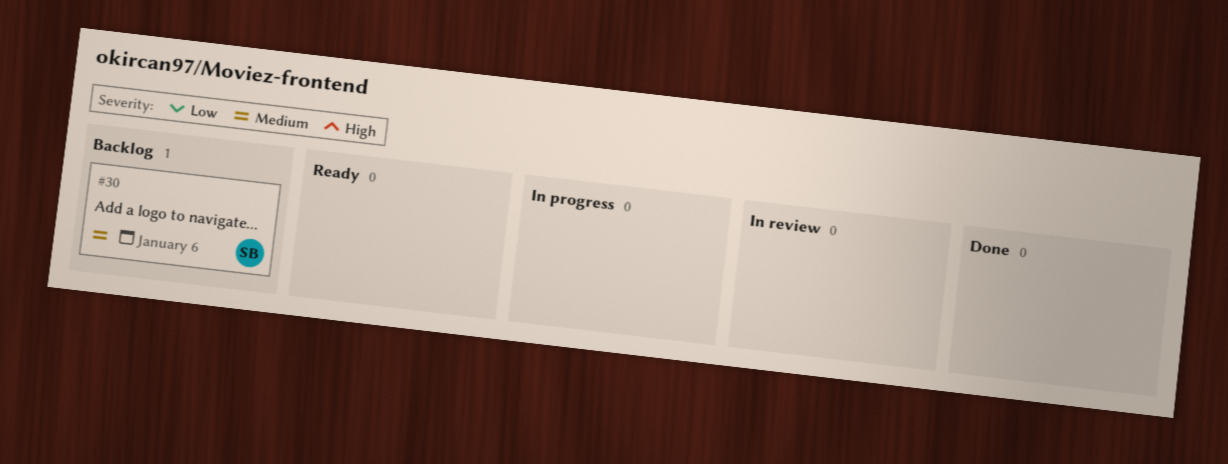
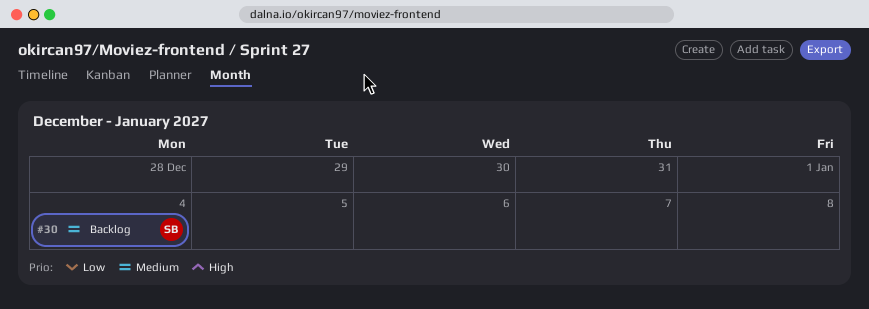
#30, due: Jan 6 -> Jan 4

